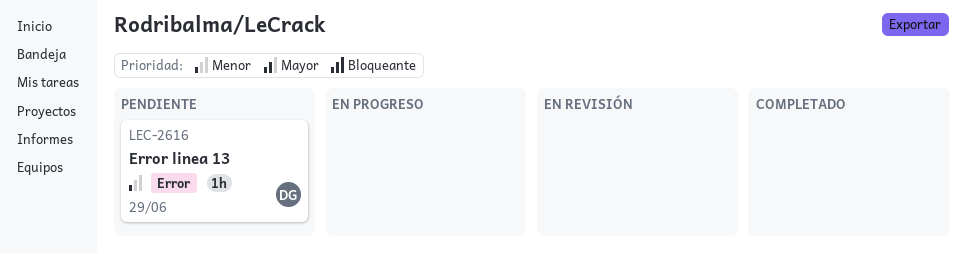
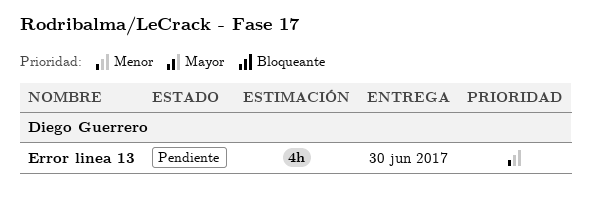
Error linea 13, estimate: 1h -> 4h
Error linea 13, due: Jun 29 -> Jun 30

